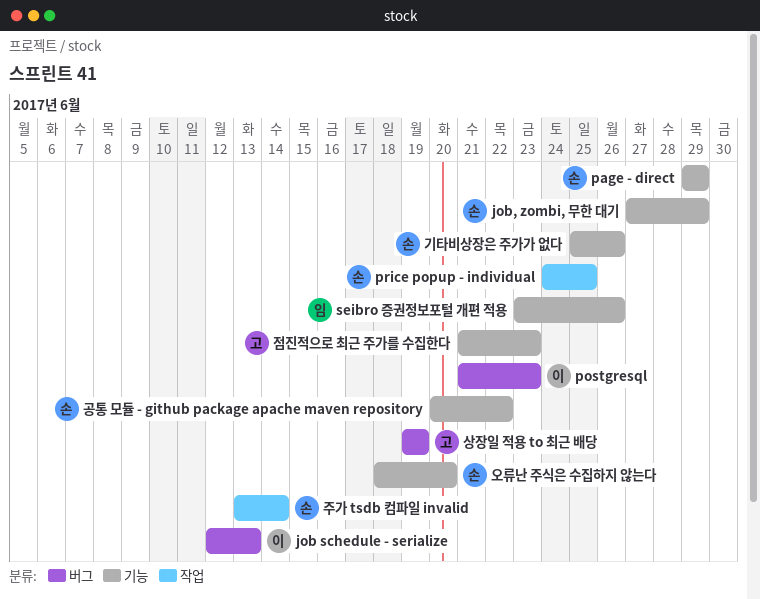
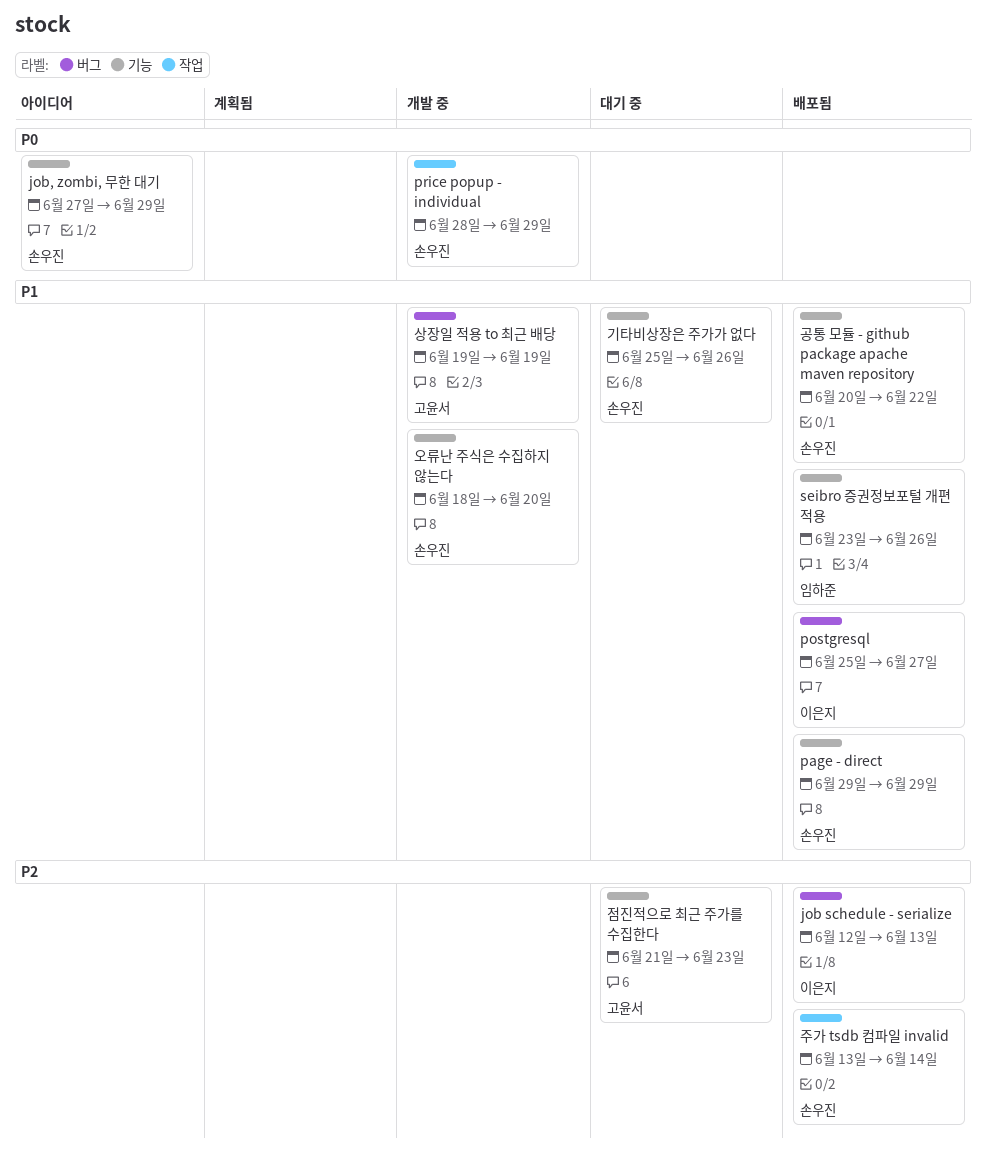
postgresql, start: Jun 21 -> Jun 25
postgresql, due: Jun 23 -> Jun 27
price popup - individual, start: Jun 24 -> Jun 28
price popup - individual, due: Jun 25 -> Jun 29

